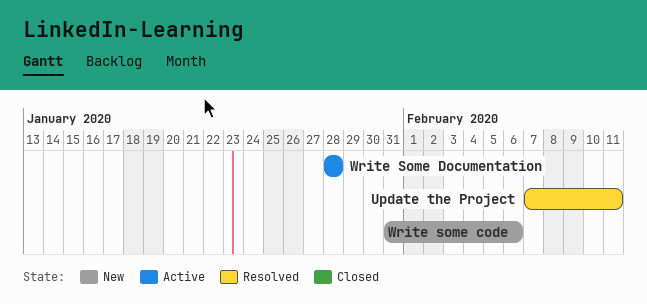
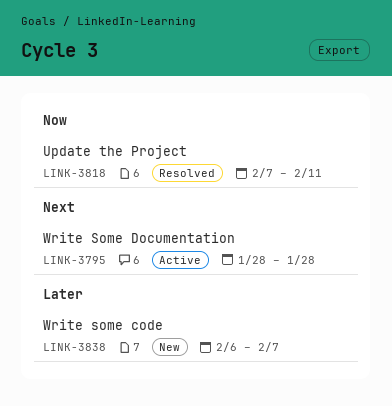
Write some code, start: Jan 31 -> Feb 6
Write some code, due: Feb 6 -> Feb 7

